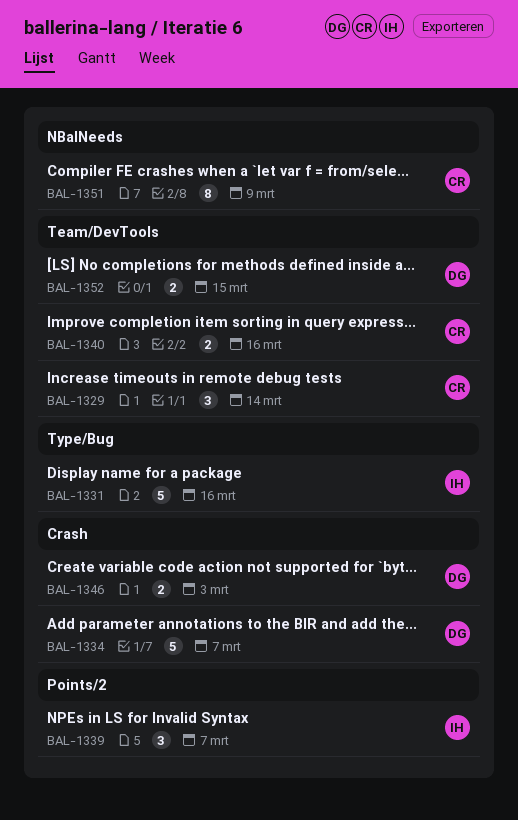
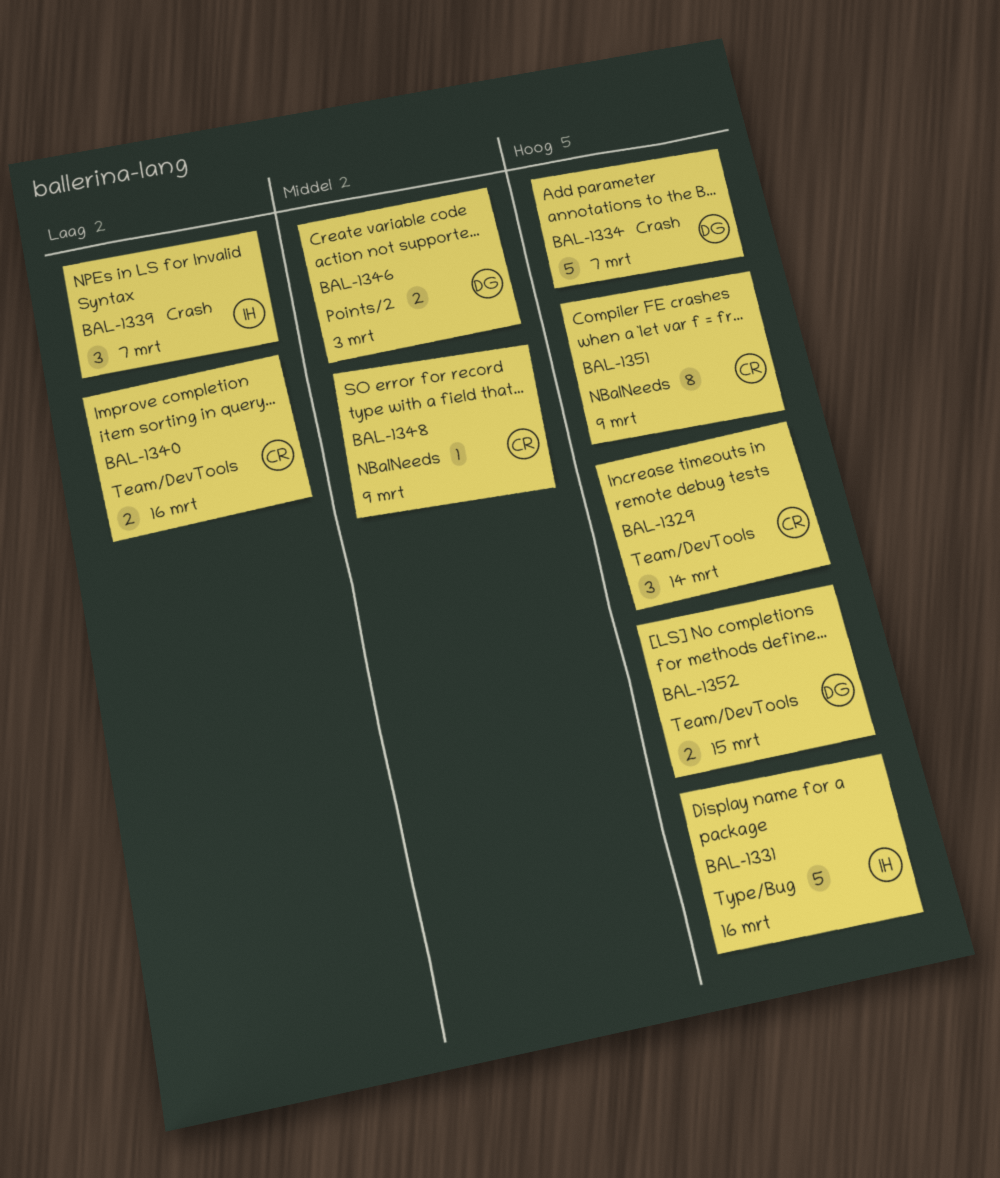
BAL-1339, label: Points/2 -> Crash
BAL-1346, label: Crash -> Points/2
BAL-1348: none -> present

